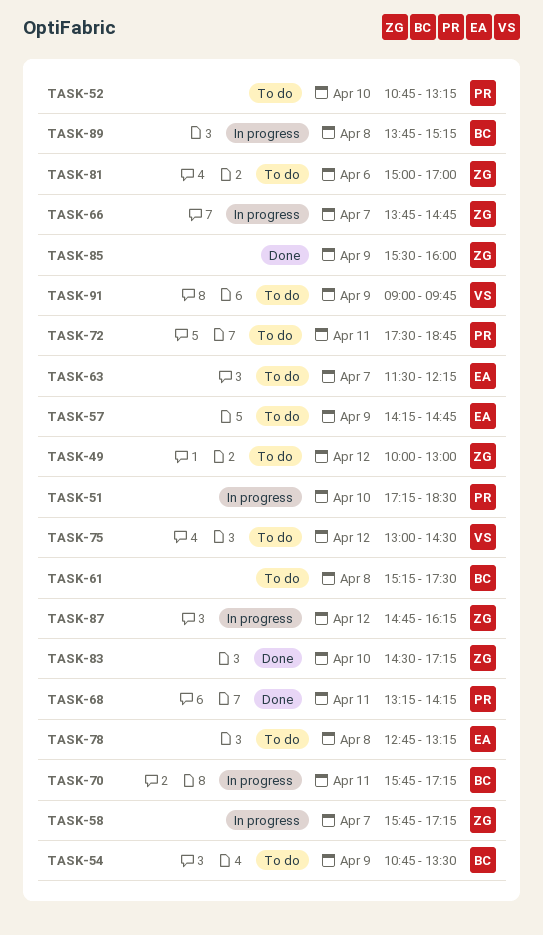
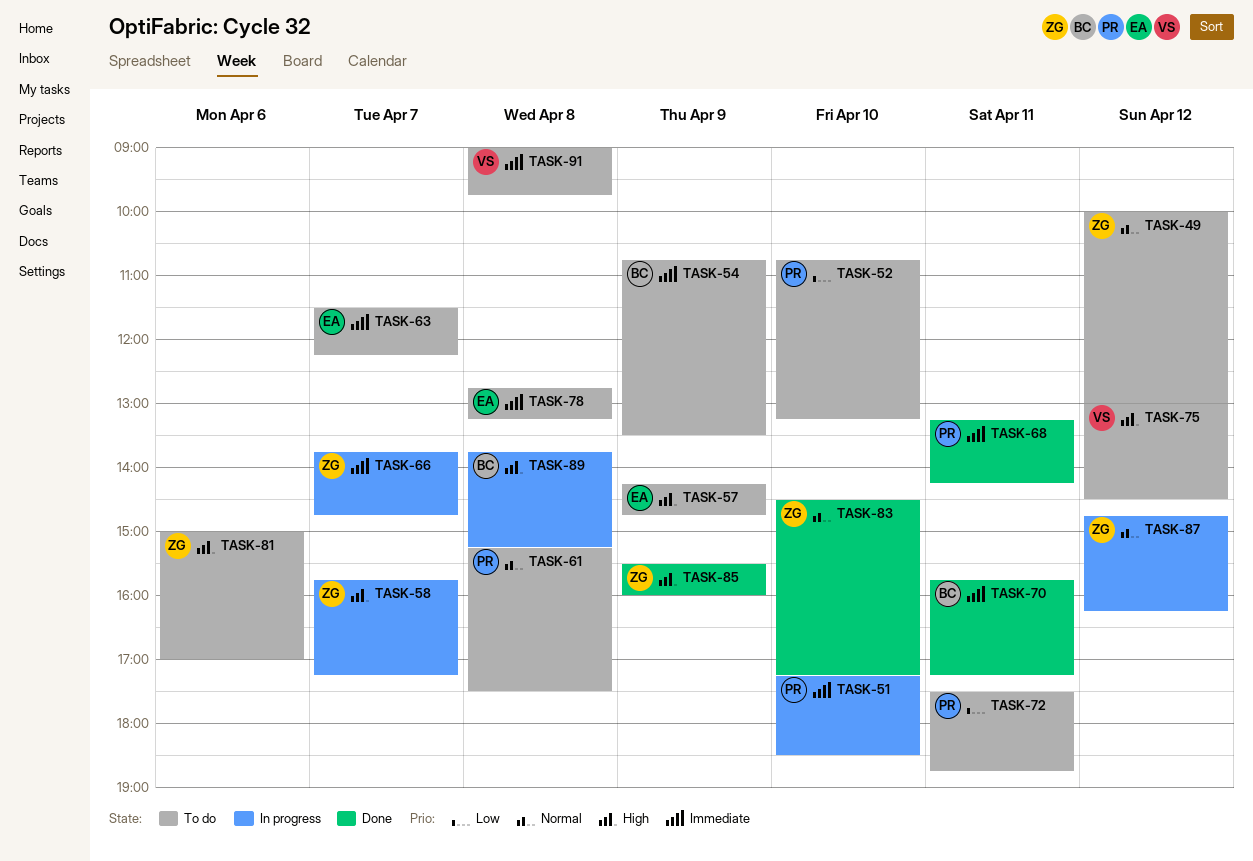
TASK-61, owner: BC -> PR
TASK-70, status: In progress -> Done
TASK-91, day: Apr 9 -> Apr 8

